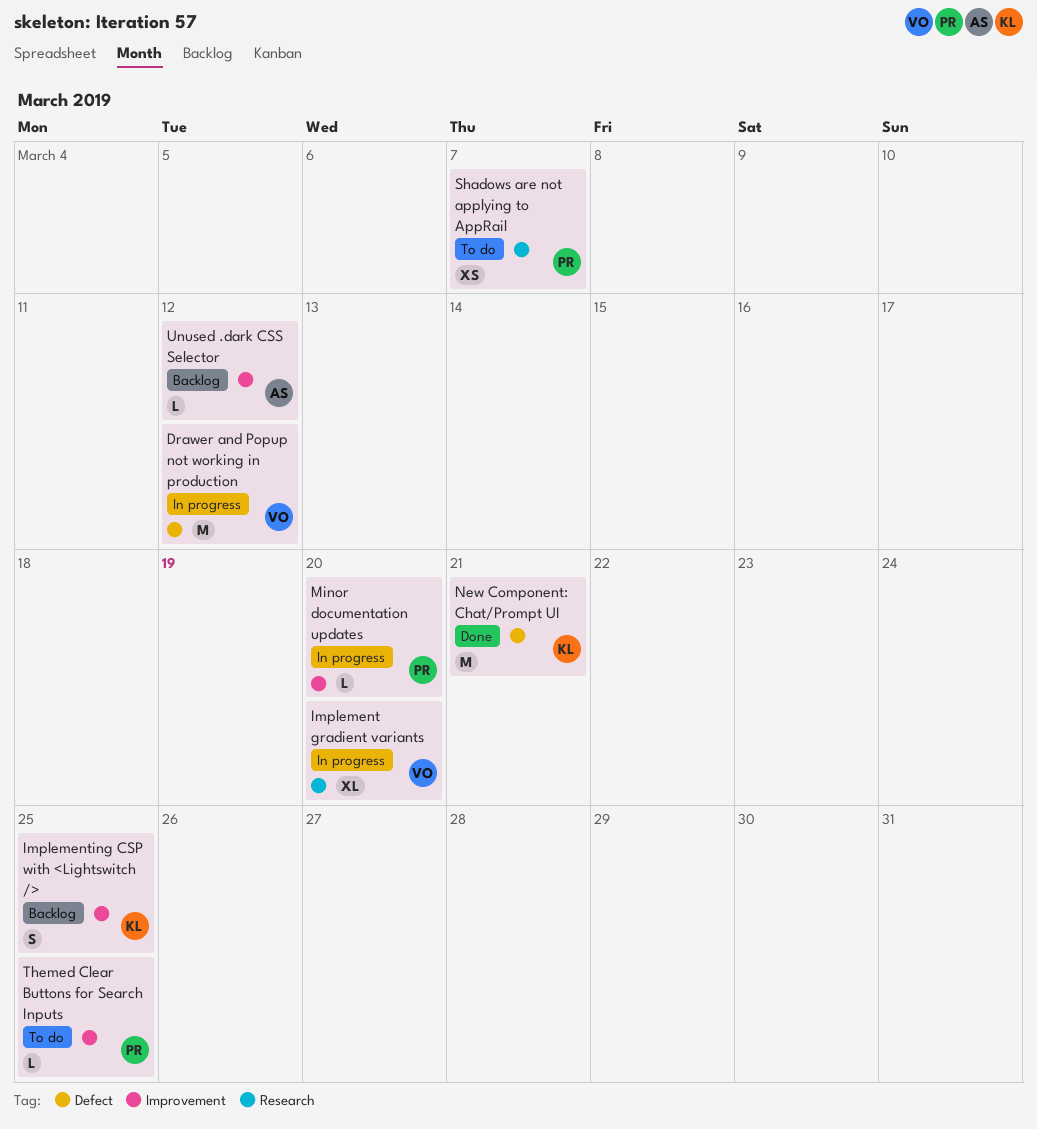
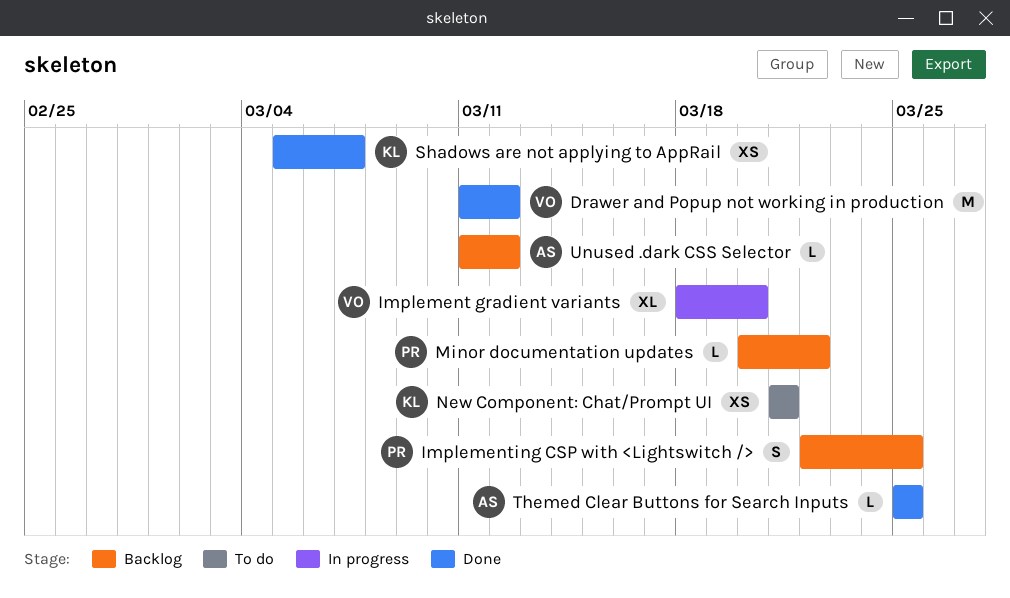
Drawer and Popup not working in production, status: In progress -> Done
Implementing CSP with <Lightswitch />, owner: KL -> PR
Minor documentation updates, status: In progress -> Backlog
Minor documentation updates, due: Mar 20 -> Mar 22
New Component: Chat/Prompt UI, status: Done -> To do
New Component: Chat/Prompt UI, estimate: M -> XS
Shadows are not applying to AppRail, status: To do -> Done
Shadows are not applying to AppRail, owner: PR -> KL
Themed Clear Buttons for Search Inputs, status: To do -> Done
Themed Clear Buttons for Search Inputs, owner: PR -> AS

